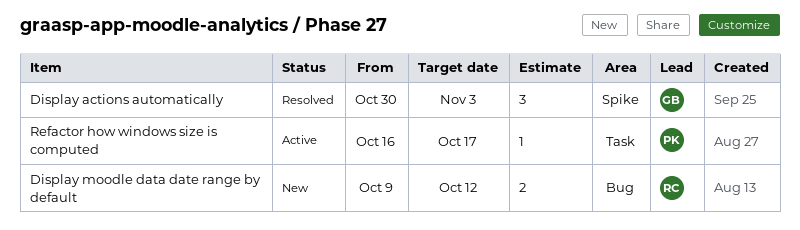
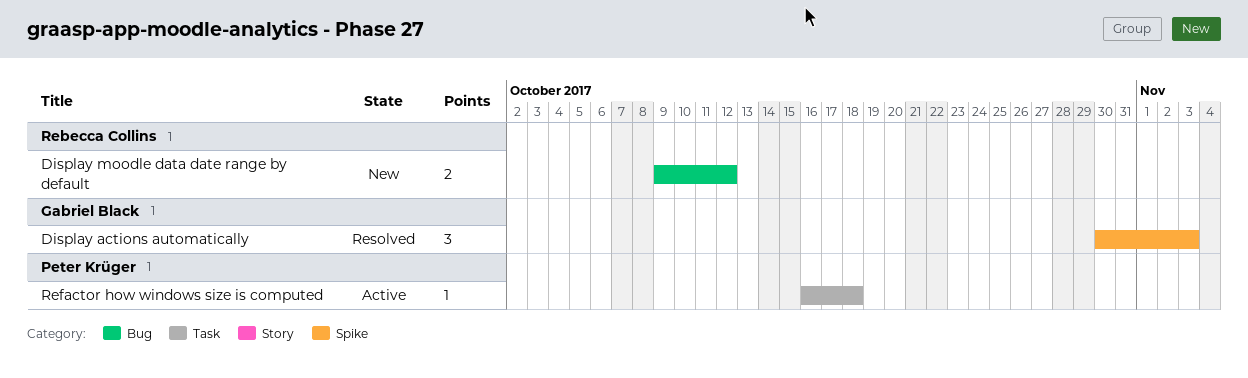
Refactor how windows size is computed, due: Oct 17 -> Oct 18

